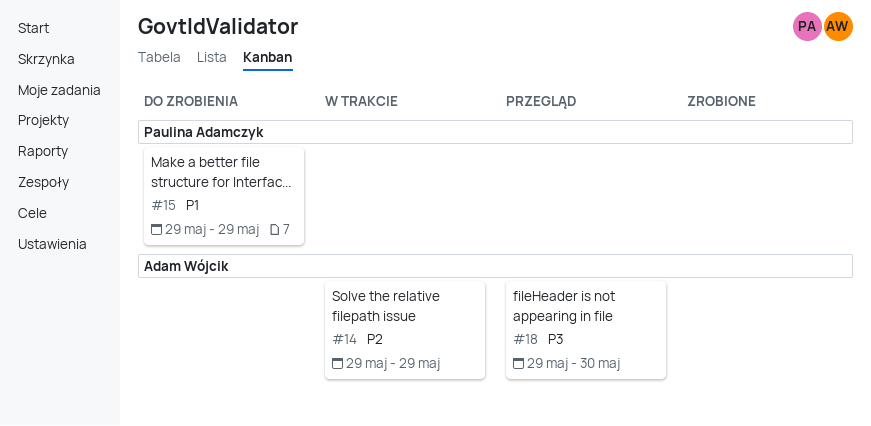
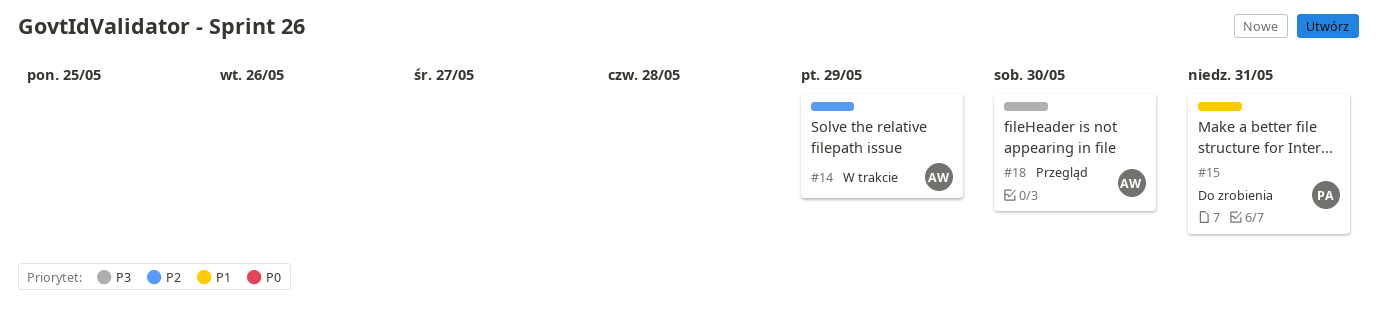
#15, due: May 29 -> May 31

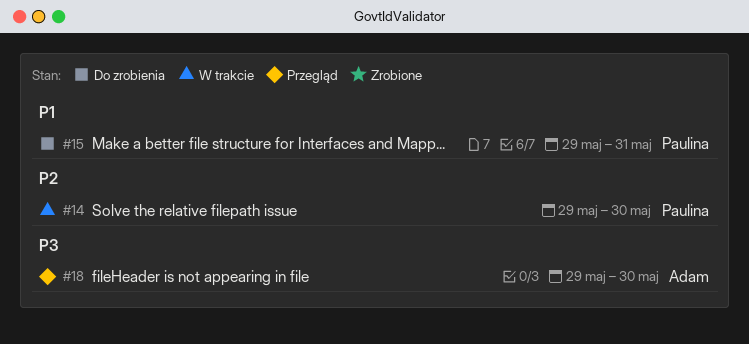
#14, owner: Adam -> Paulina
#14, due: May 29 -> May 30

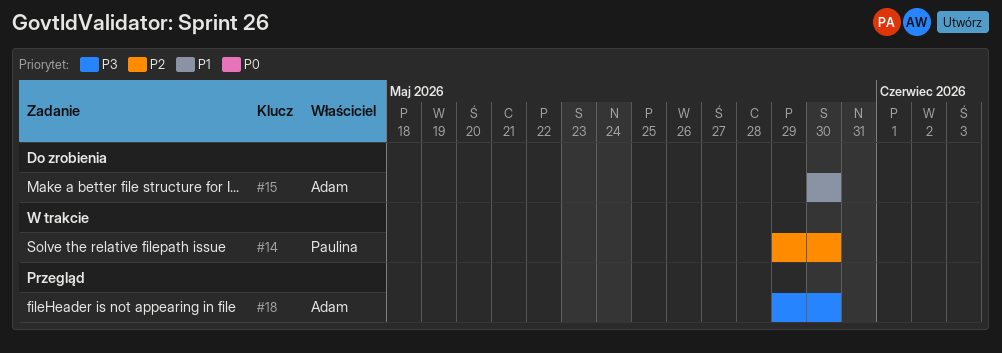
#15, owner: Paulina -> Adam
#15, start: May 29 -> May 30
#15, due: May 31 -> May 30

